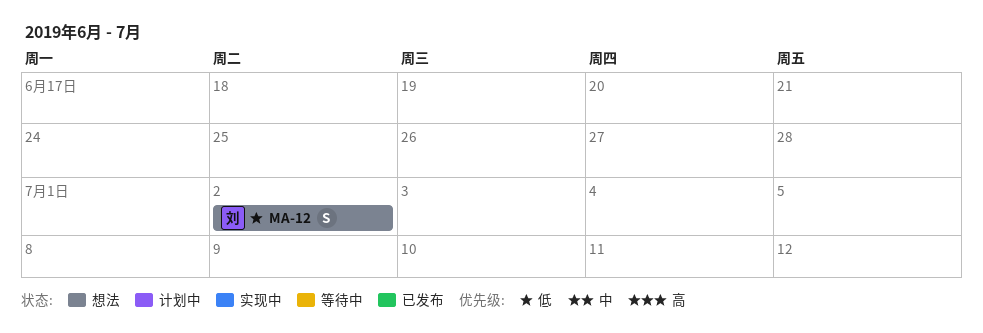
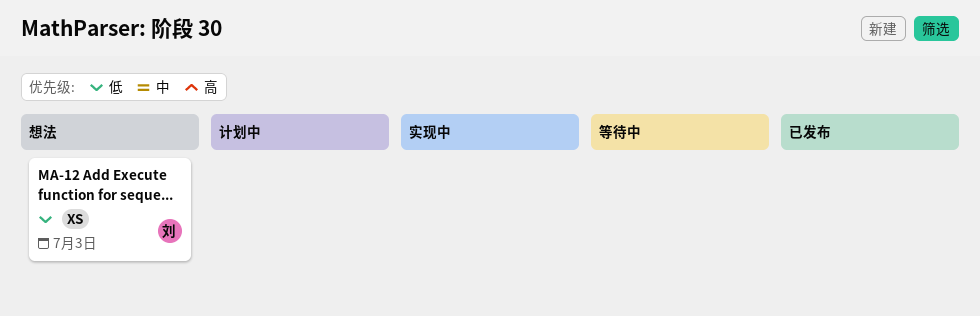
MA-12, estimate: S -> XS
MA-12, due: Jul 2 -> Jul 3

